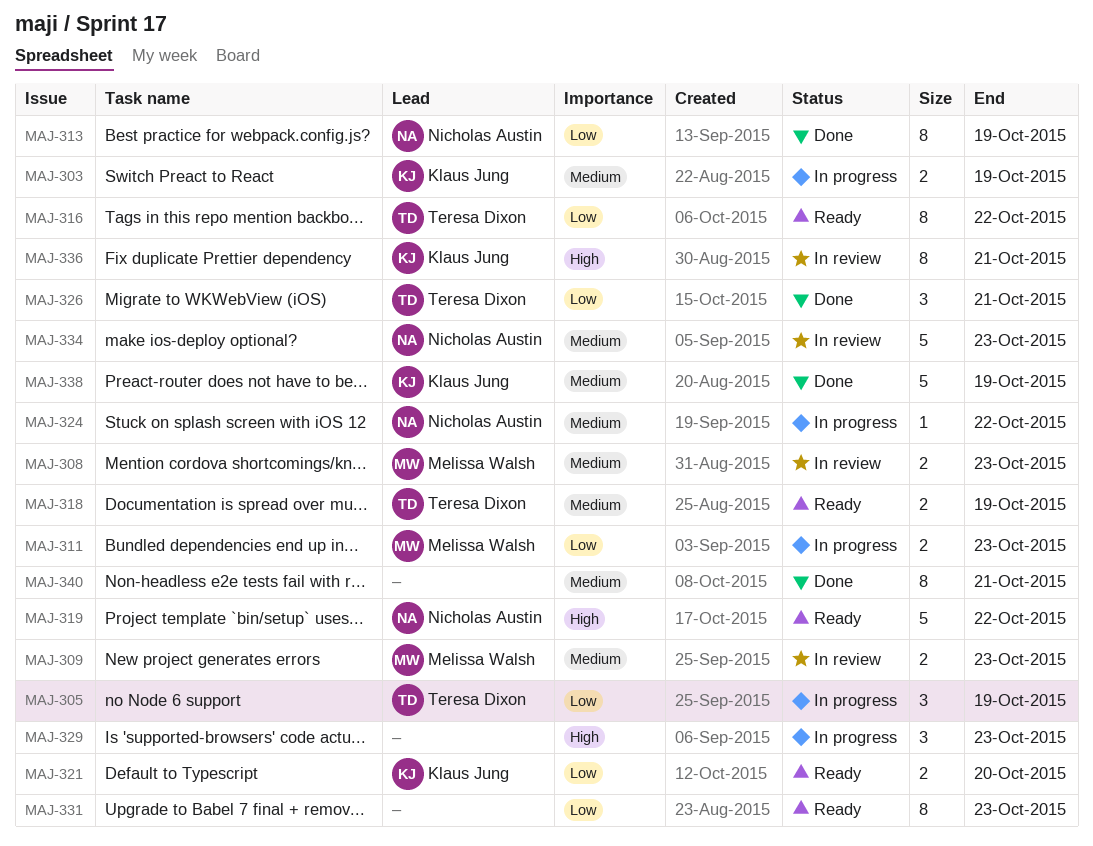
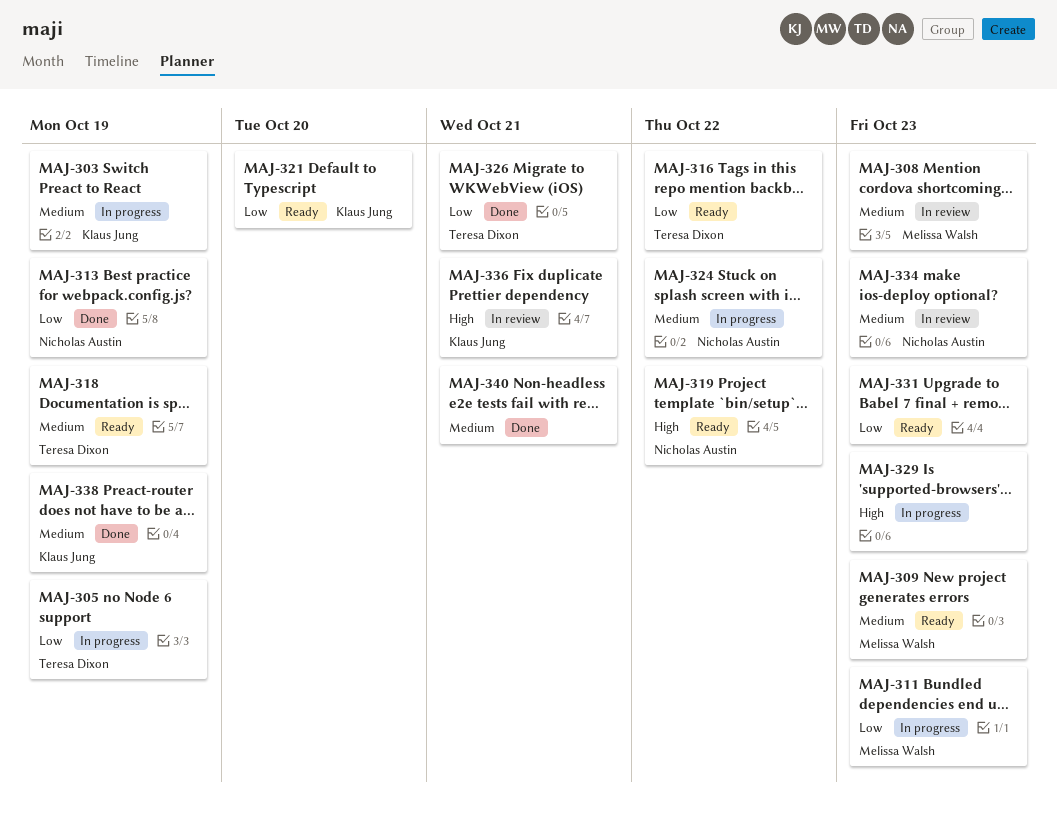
MAJ-309, status: In review -> Ready

